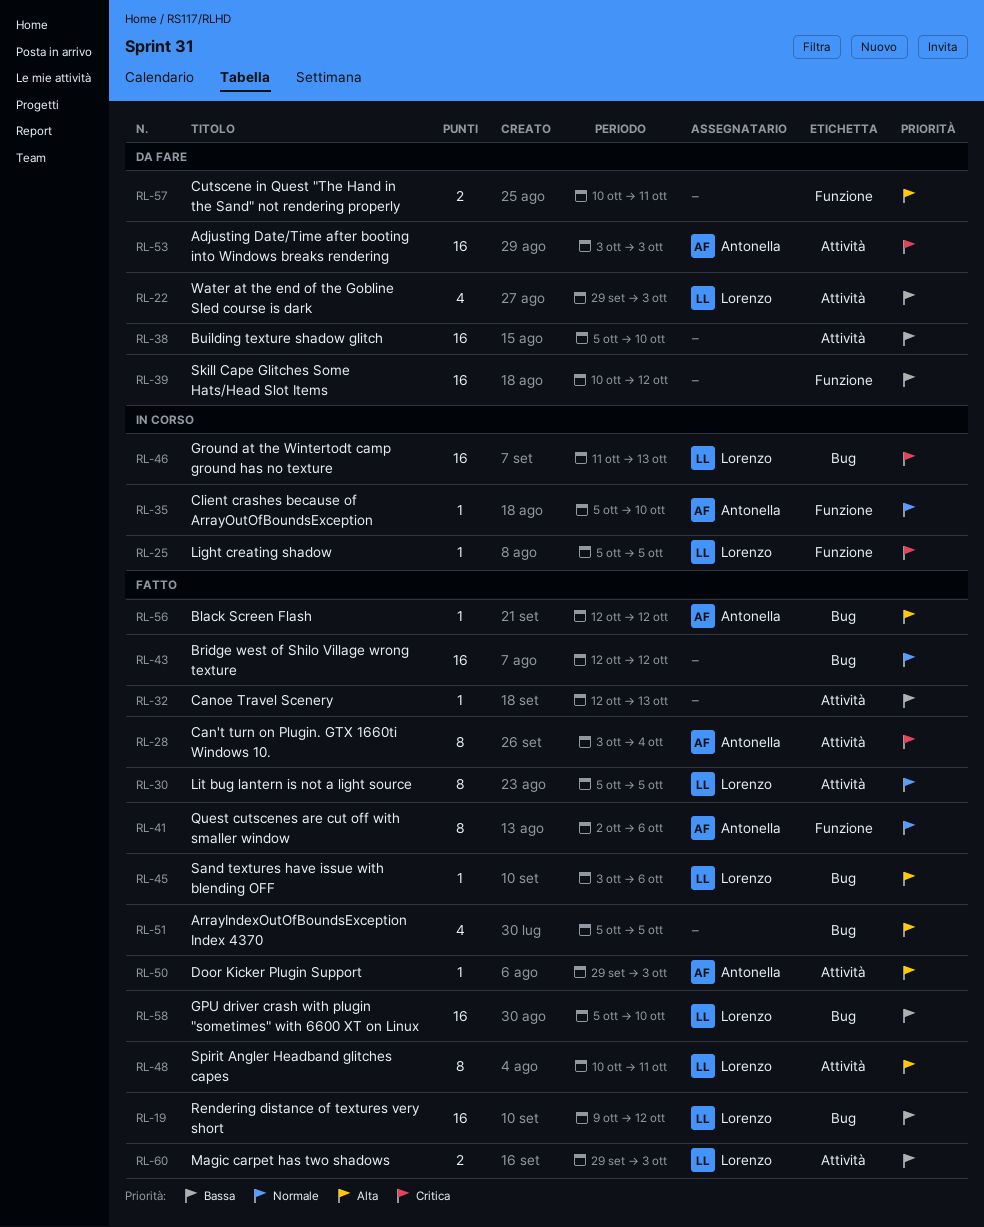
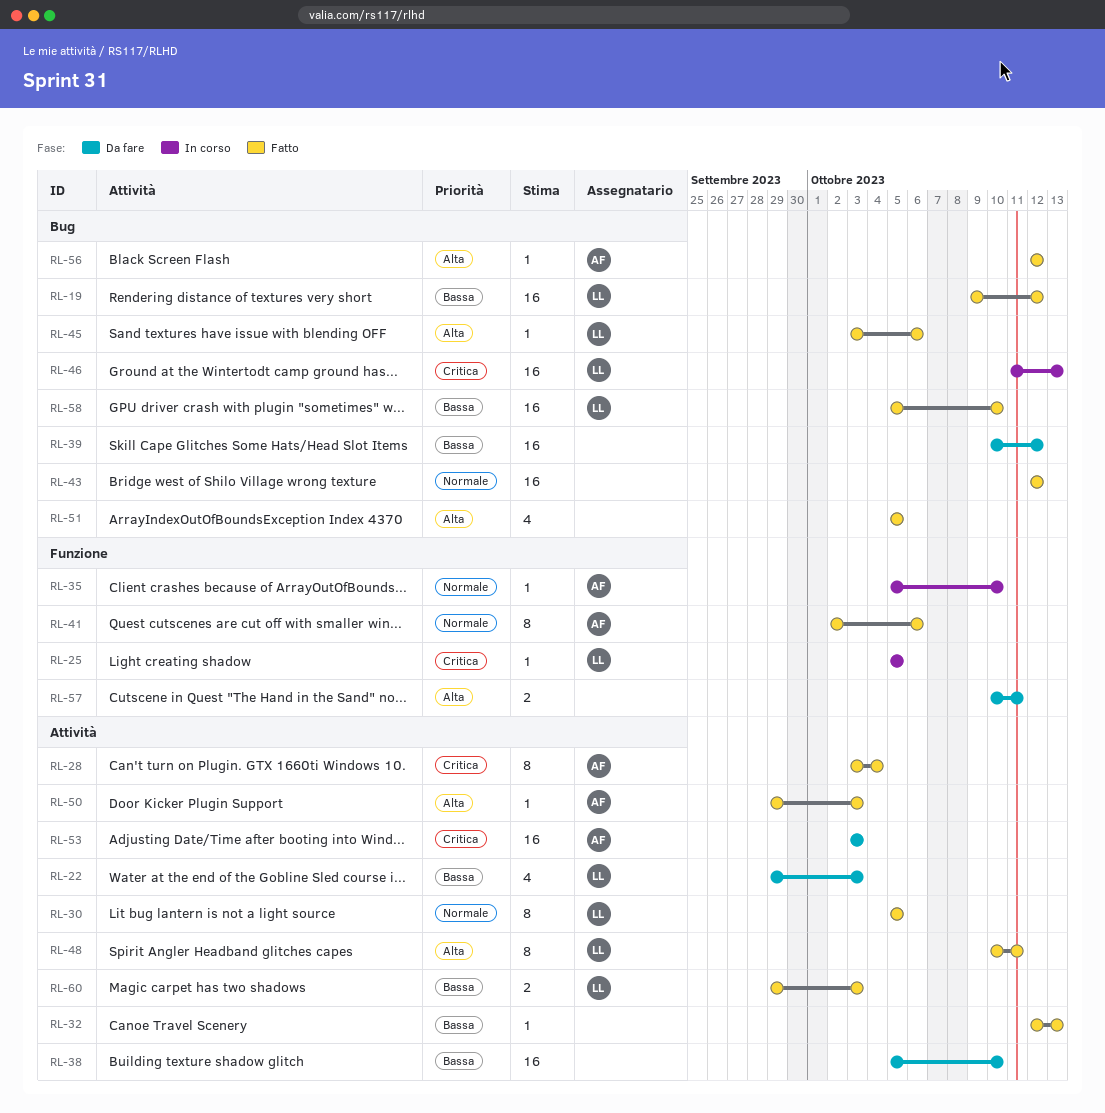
RL-39, label: Funzione -> Bug

